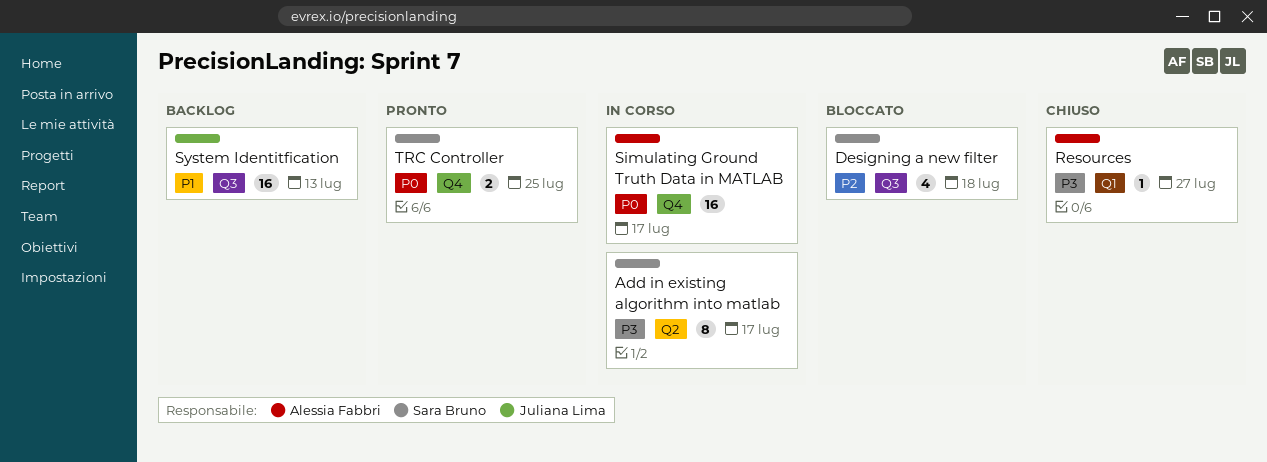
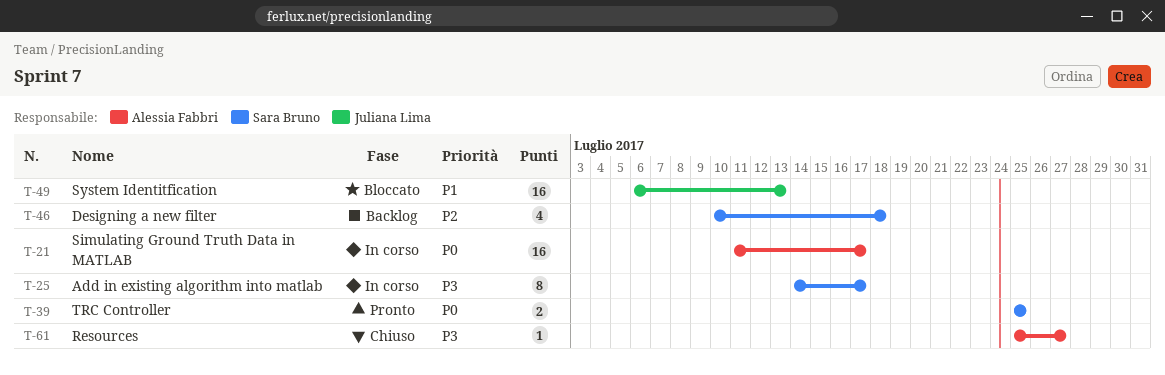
Designing a new filter, status: Bloccato -> Backlog
System Identitfication, status: Backlog -> Bloccato

